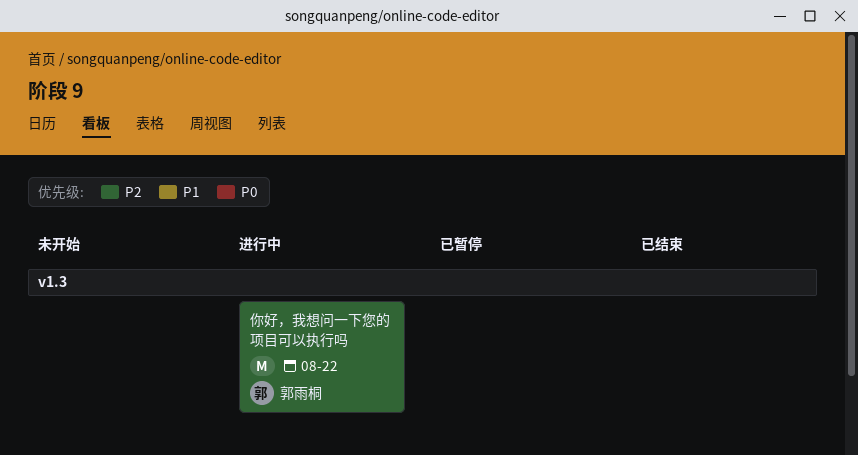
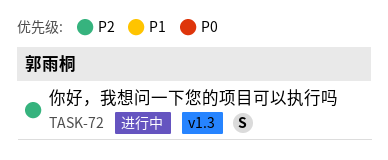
你好，我想问一下您的项目可以执行吗, estimate: M -> S

